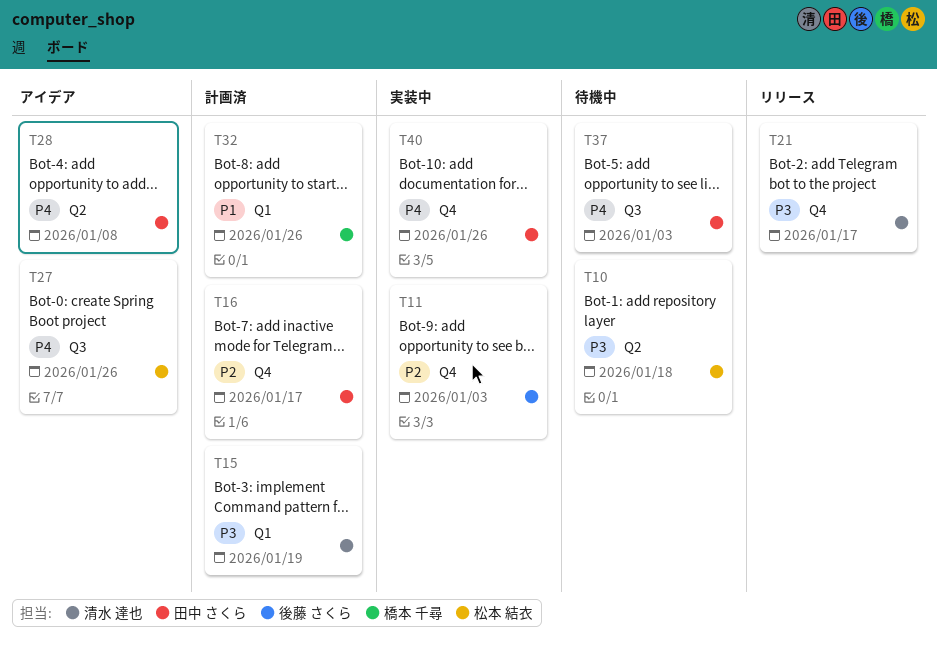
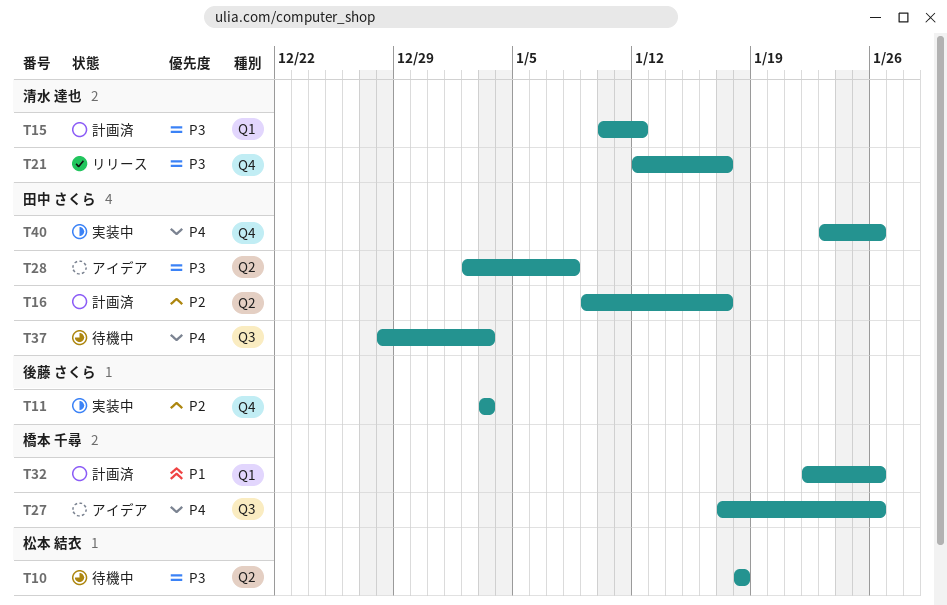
T15, due: Jan 19 -> Jan 12
T16, label: Q4 -> Q2
T27, owner: 松本 結衣 -> 橋本 千尋
T28, priority: P4 -> P3

